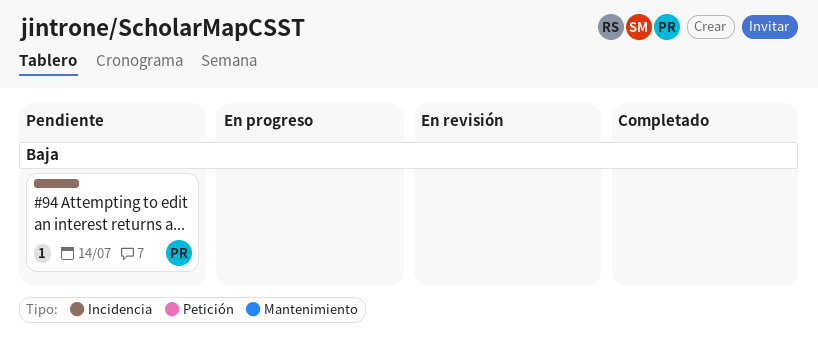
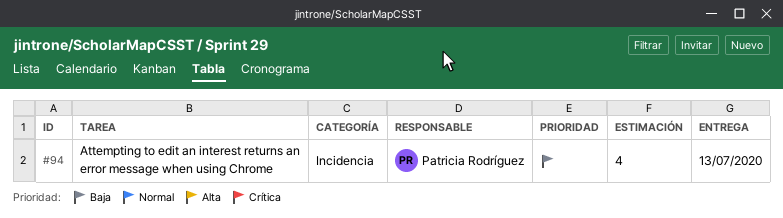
#94, estimate: 1 -> 4
#94, due: Jul 14 -> Jul 13

